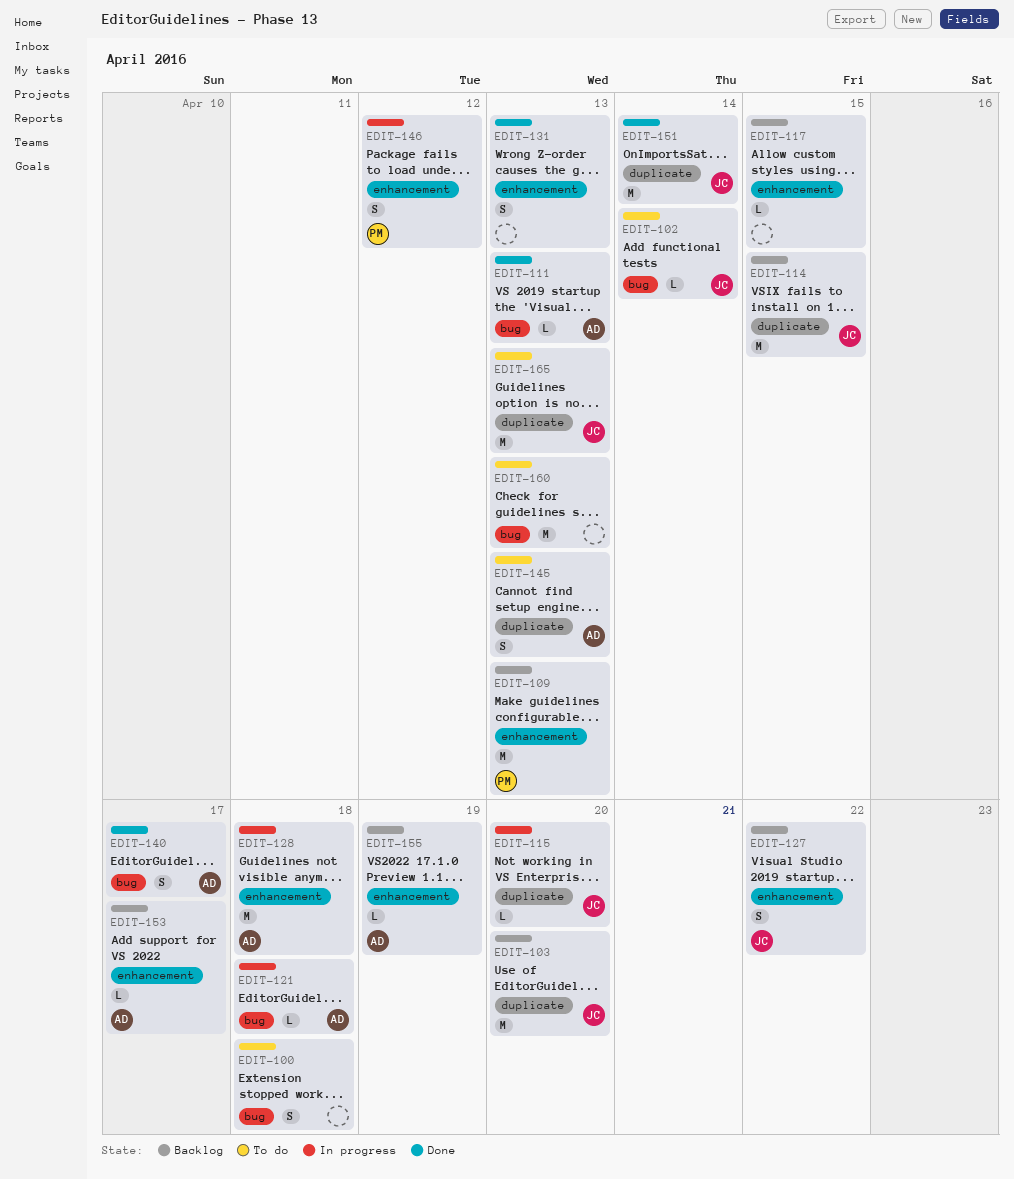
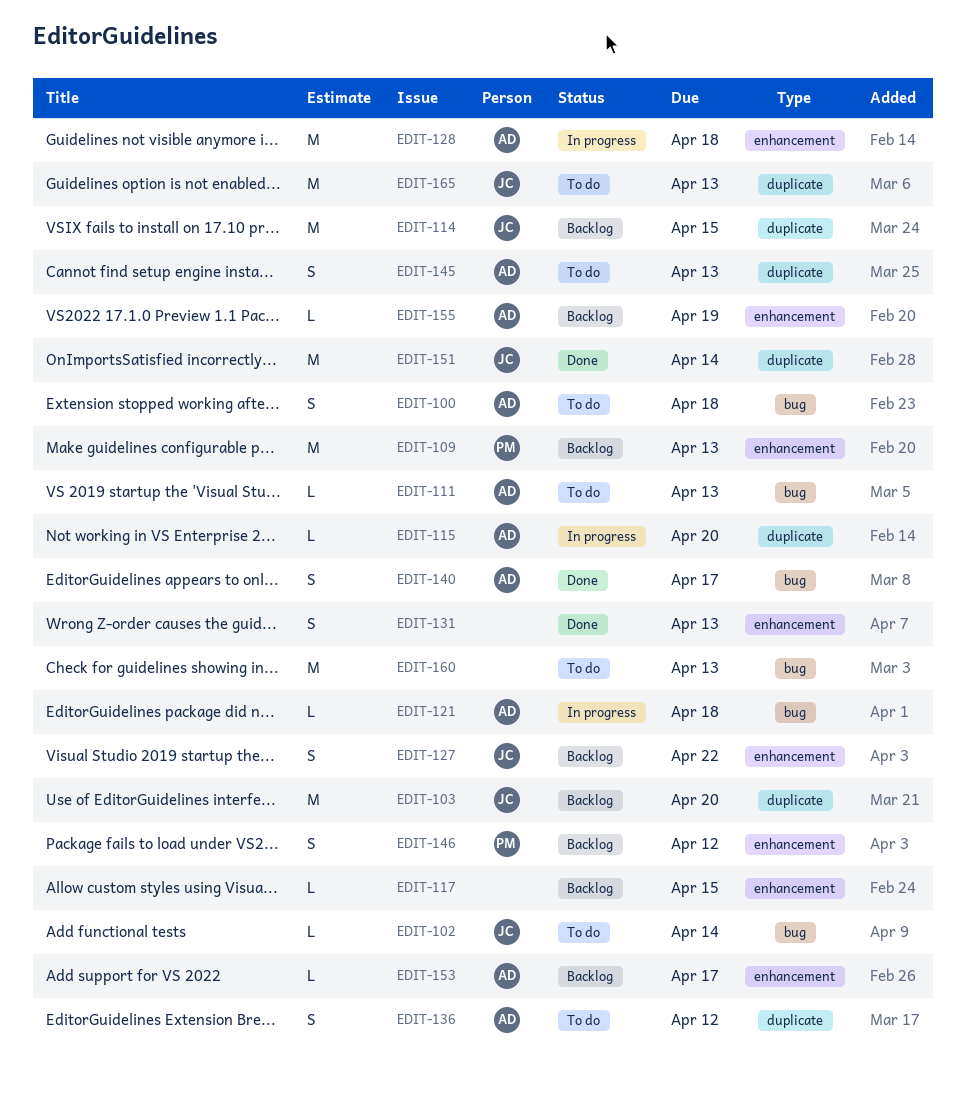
EDIT-100, owner: none -> AD
EDIT-111, status: Done -> To do
EDIT-115, owner: JC -> AD
EDIT-136: none -> present
EDIT-146, status: In progress -> Backlog

